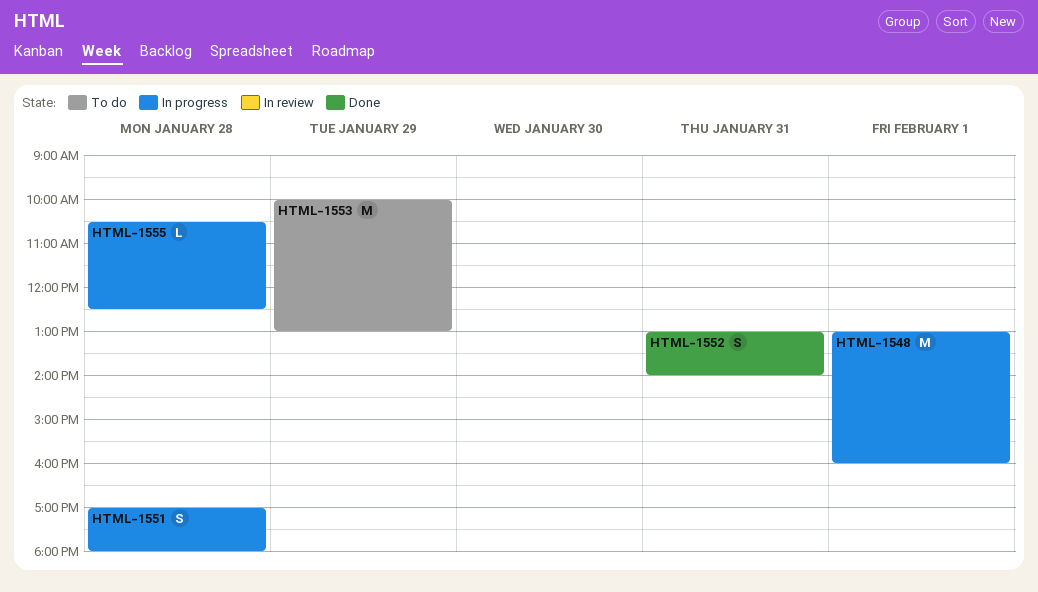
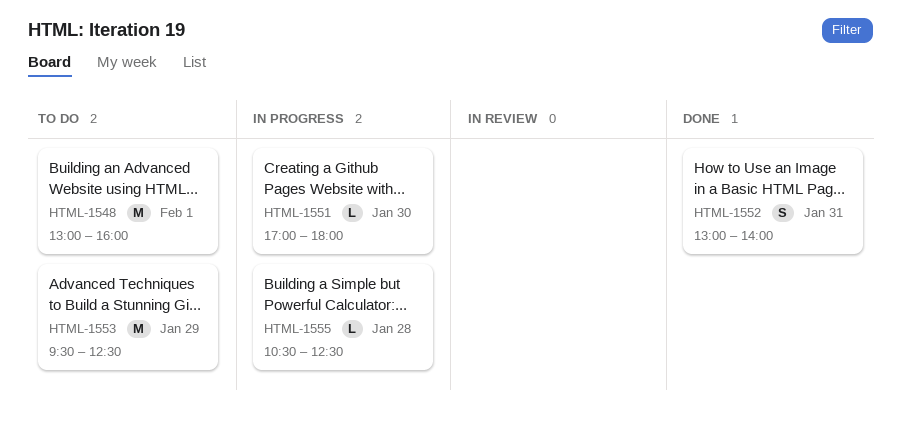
HTML-1548, status: In progress -> To do
HTML-1551, estimate: S -> L
HTML-1551, day: Jan 28 -> Jan 30
HTML-1553, begins: 10:00 -> 09:30
HTML-1553, ends: 13:00 -> 12:30

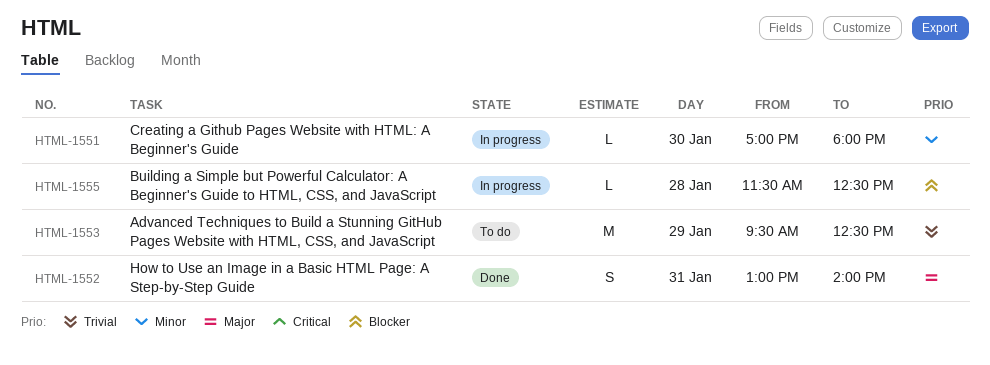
HTML-1548: present -> none
HTML-1555, begins: 10:30 -> 11:30

